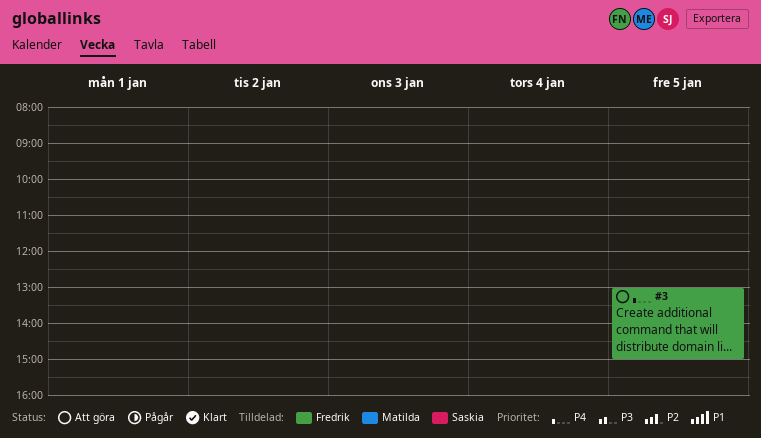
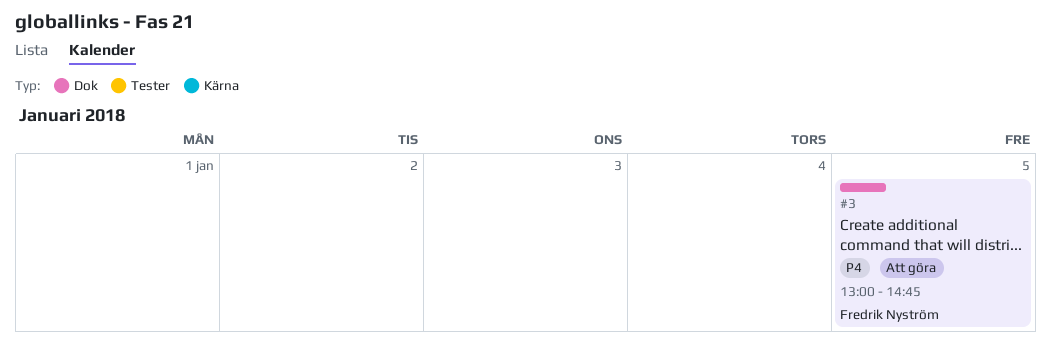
#3, ends: 15:00 -> 14:45

